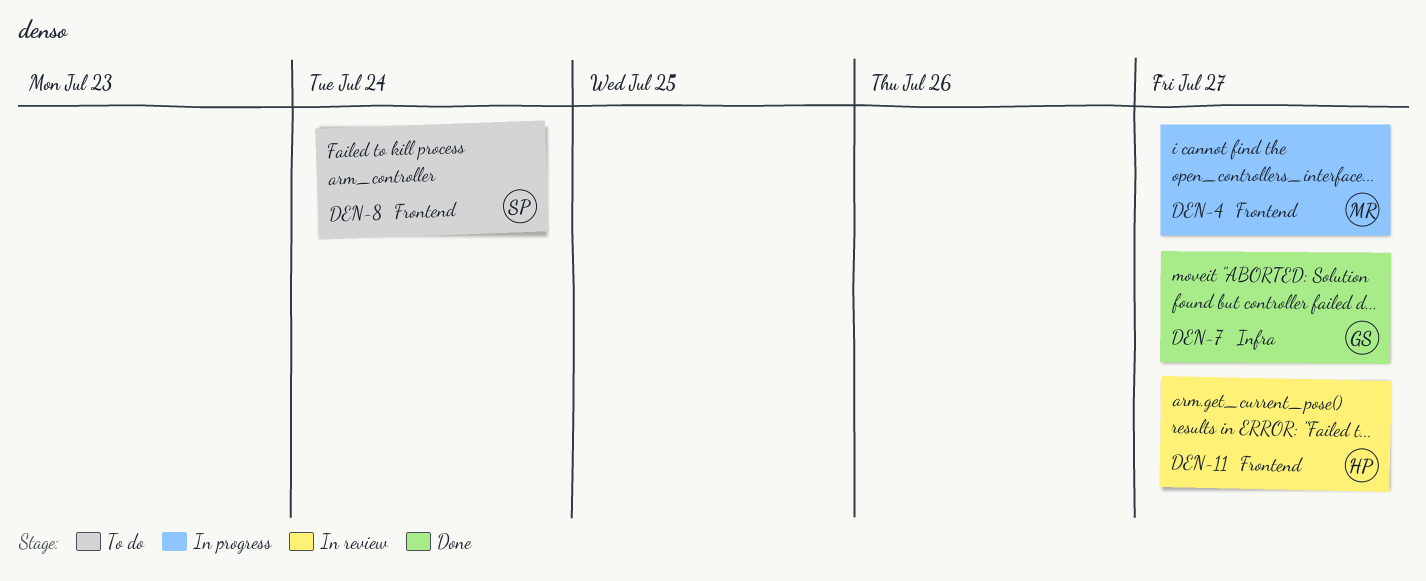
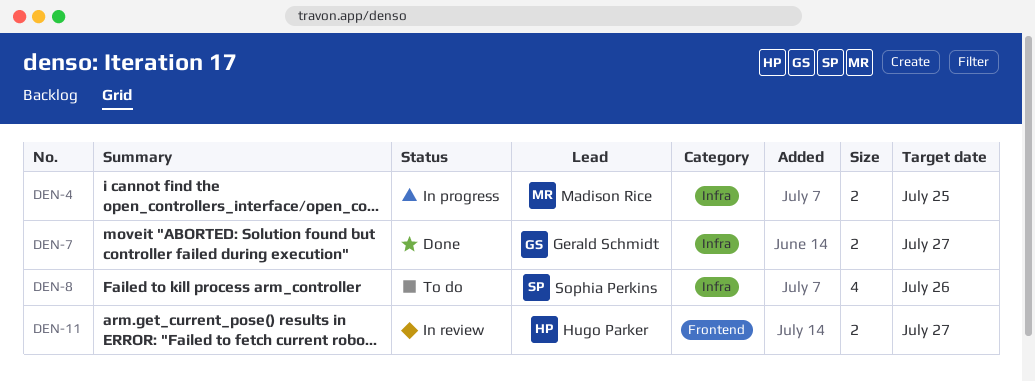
DEN-4, label: Frontend -> Infra
DEN-4, due: Jul 27 -> Jul 25
DEN-8, label: Frontend -> Infra
DEN-8, due: Jul 24 -> Jul 26

